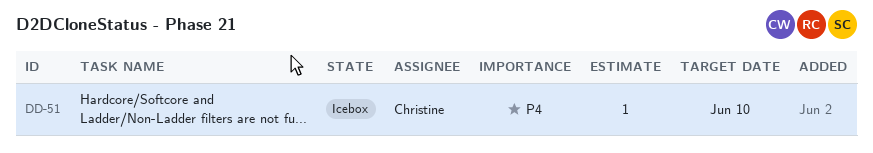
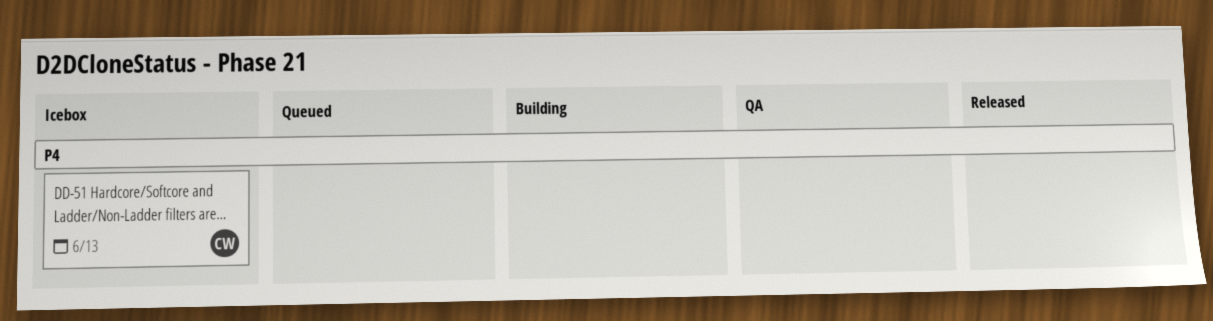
DD-51, due: Jun 10 -> Jun 13

